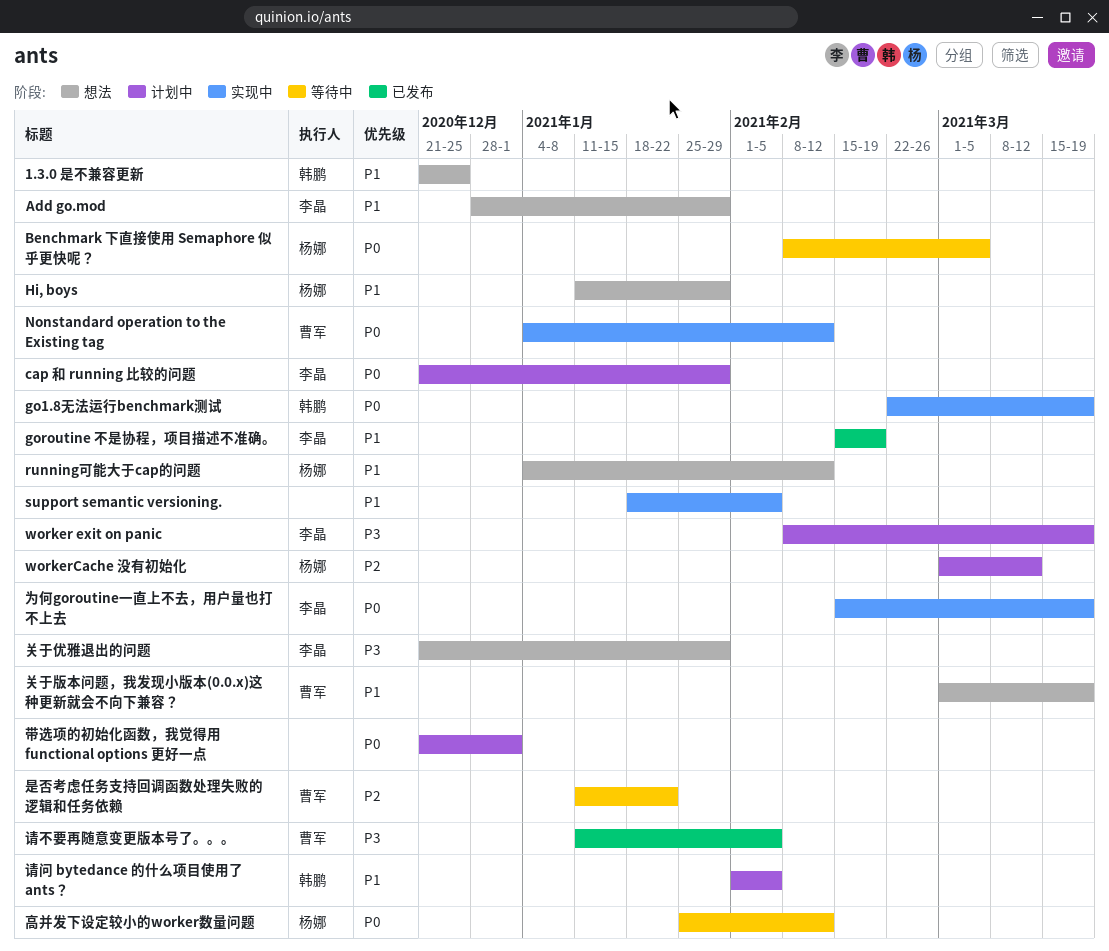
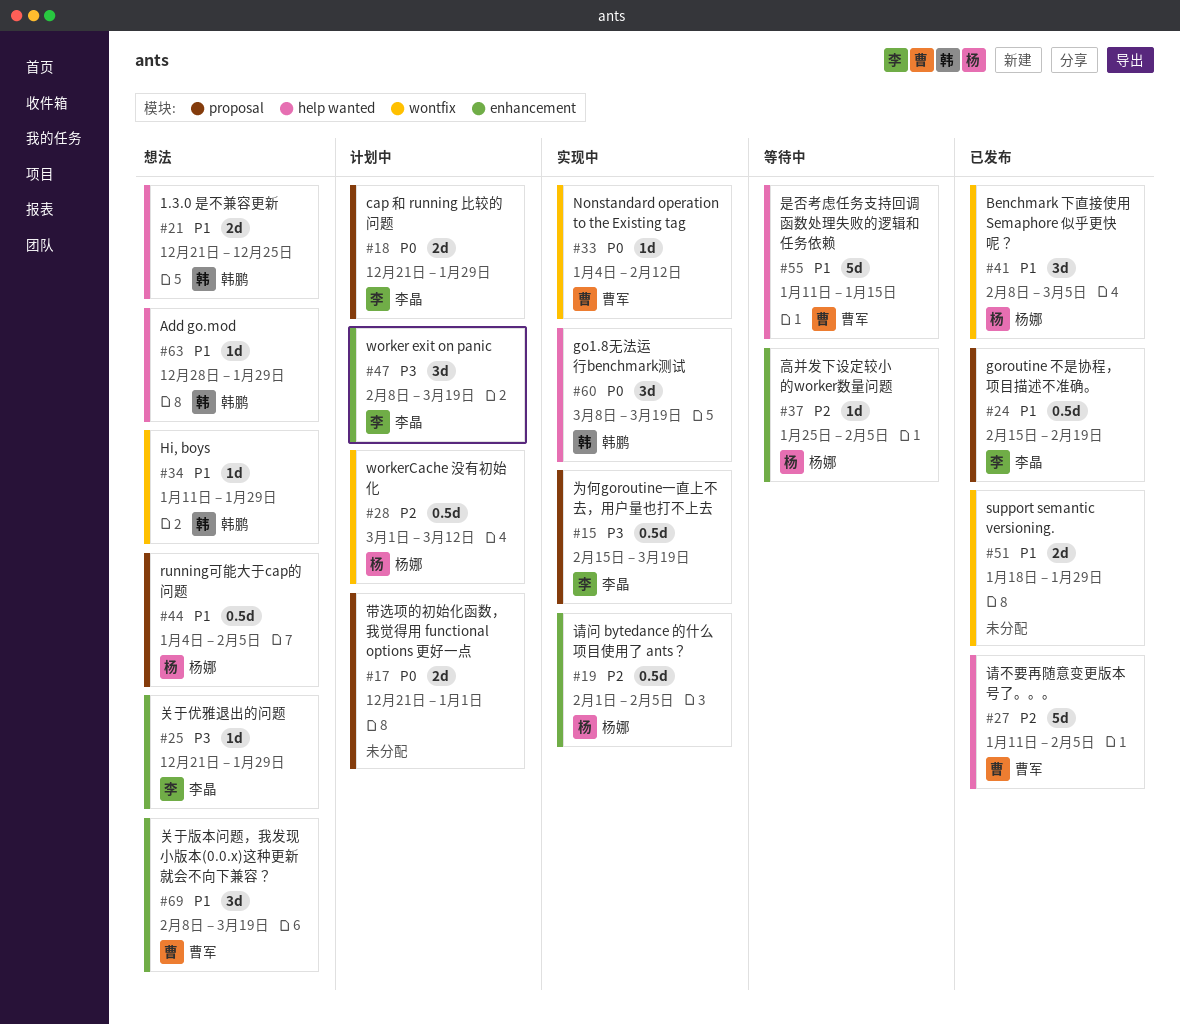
Add go.mod, owner: 李晶 -> 韩鹏
Benchmark 下直接使用 Semaphore 似乎更快呢？, status: 等待中 -> 已发布
Benchmark 下直接使用 Semaphore 似乎更快呢？, priority: P0 -> P1
go1.8无法运行benchmark测试, start: Feb 22 -> Mar 8
Hi, boys, owner: 杨娜 -> 韩鹏
running可能大于cap的问题, due: Feb 12 -> Feb 5
support semantic versioning., status: 实现中 -> 已发布
support semantic versioning., due: Feb 5 -> Jan 29
为何goroutine一直上不去，用户量也打不上去, priority: P0 -> P3
关于版本问题，我发现小版本(0.0.x)这种更新就会不向下兼容？, start: Mar 1 -> Feb 8
是否考虑任务支持回调函数处理失败的逻辑和任务依赖, priority: P2 -> P1
是否考虑任务支持回调函数处理失败的逻辑和任务依赖, due: Jan 22 -> Jan 15
请不要再随意变更版本号了。。。, priority: P3 -> P2
请问 bytedance 的什么项目使用了 ants？, status: 计划中 -> 实现中
请问 bytedance 的什么项目使用了 ants？, owner: 韩鹏 -> 杨娜
请问 bytedance 的什么项目使用了 ants？, priority: P1 -> P2
高并发下设定较小的worker数量问题, priority: P0 -> P2
高并发下设定较小的worker数量问题, due: Feb 12 -> Feb 5

